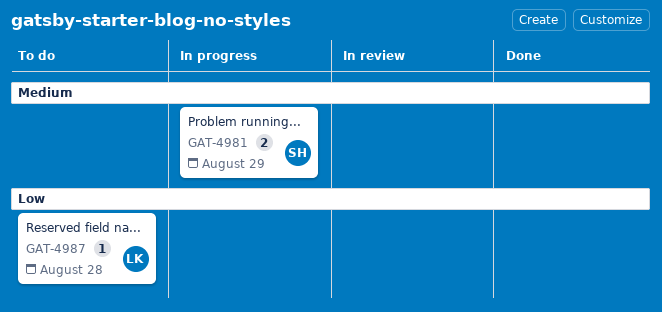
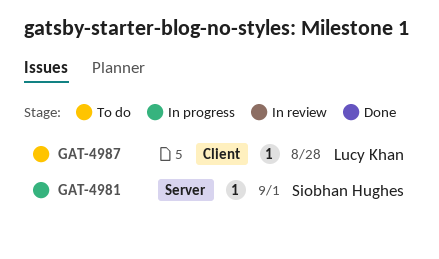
GAT-4981, estimate: 2 -> 1
GAT-4981, due: Aug 29 -> Sep 1

